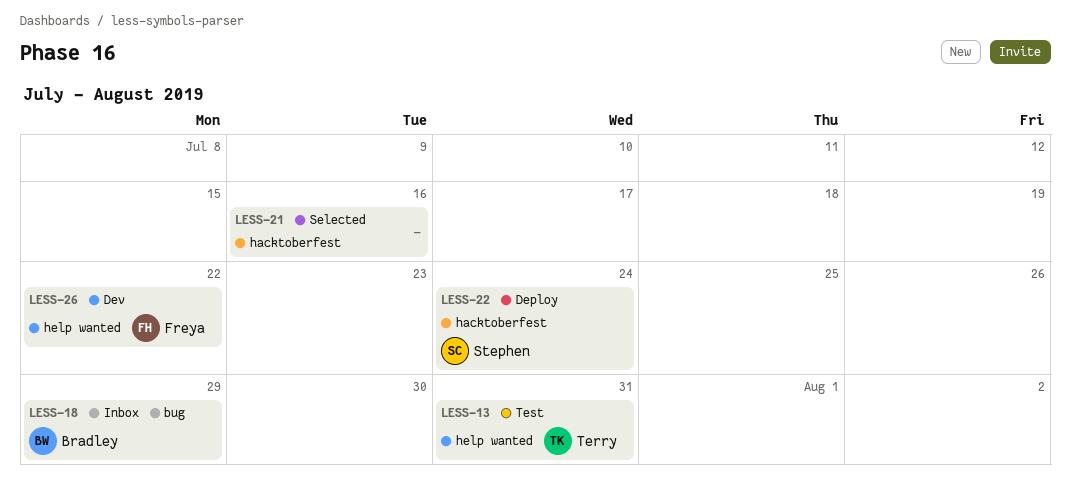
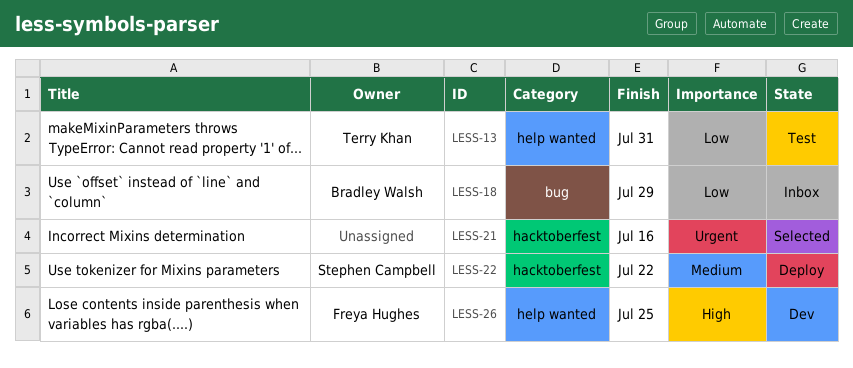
LESS-22, due: Jul 24 -> Jul 22
LESS-26, due: Jul 22 -> Jul 25

